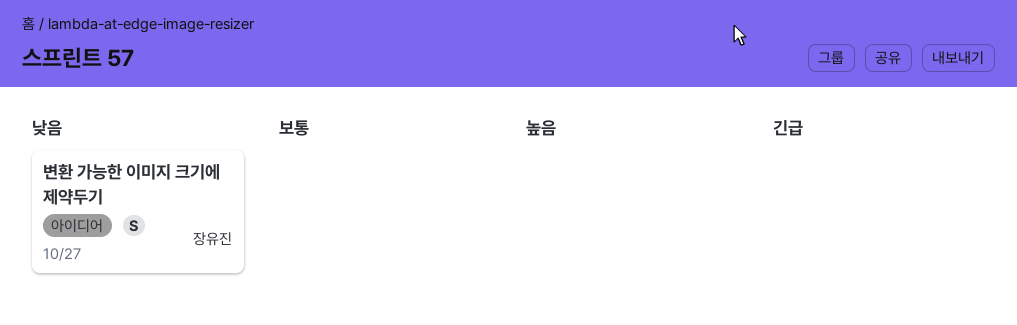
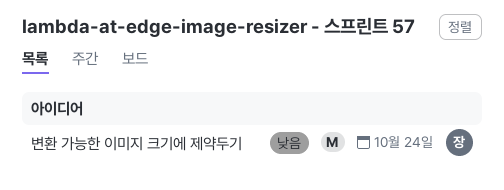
변환 가능한 이미지 크기에 제약두기, estimate: S -> M
변환 가능한 이미지 크기에 제약두기, due: Oct 27 -> Oct 24

